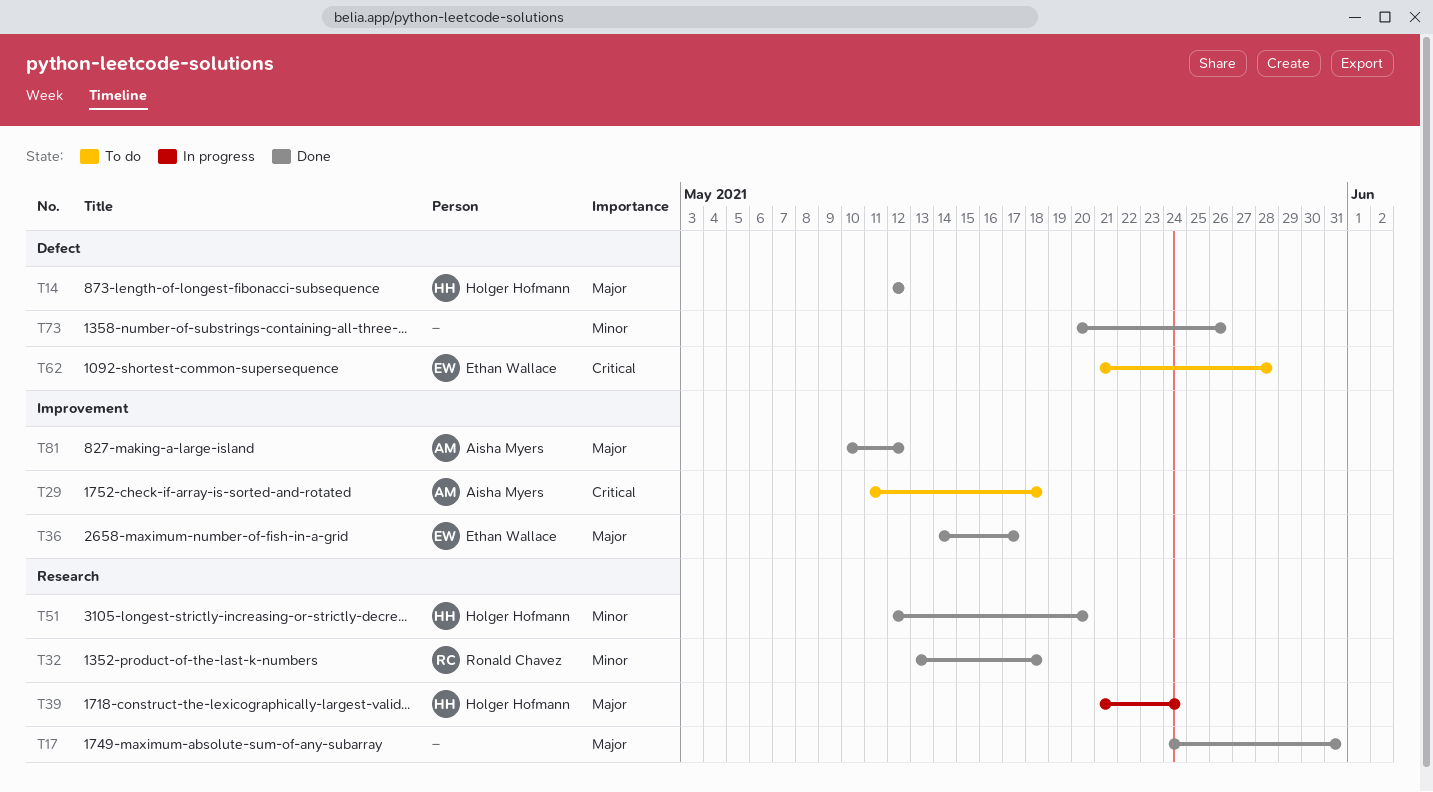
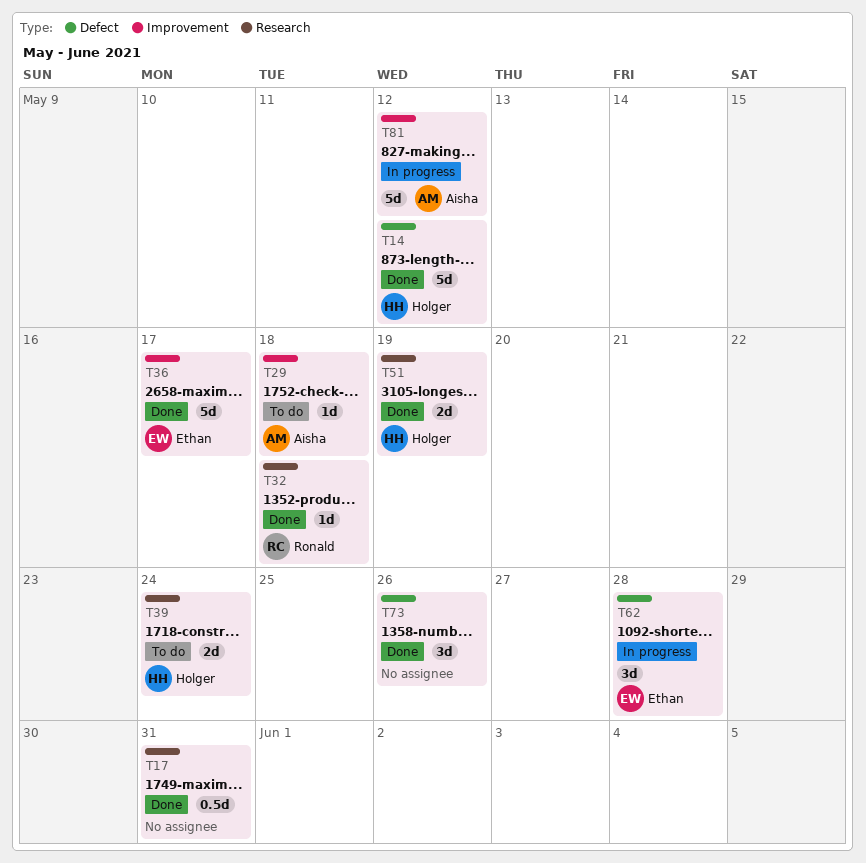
T39, status: In progress -> To do
T51, due: May 20 -> May 19
T62, status: To do -> In progress
T81, status: Done -> In progress

